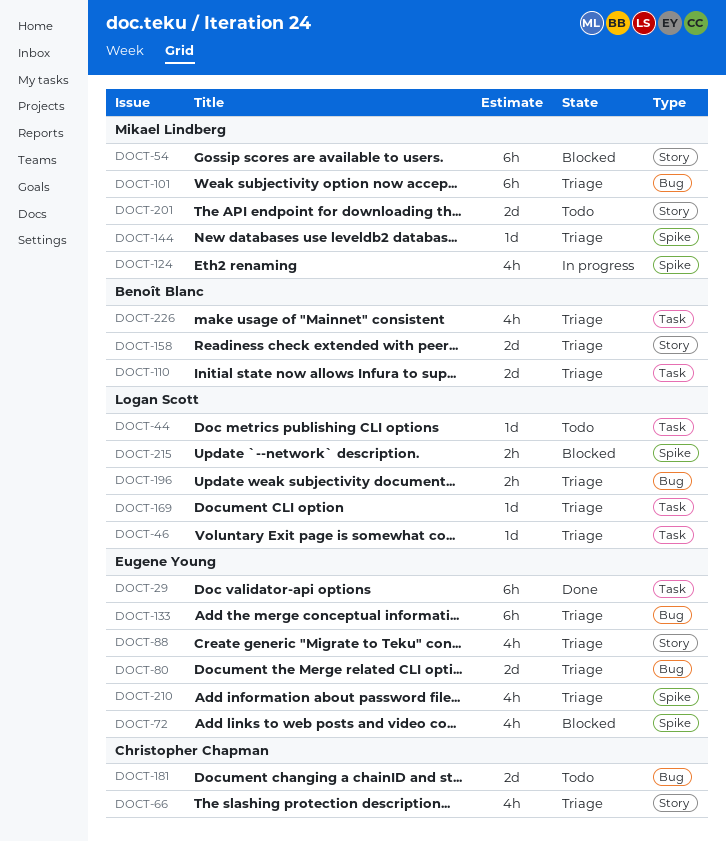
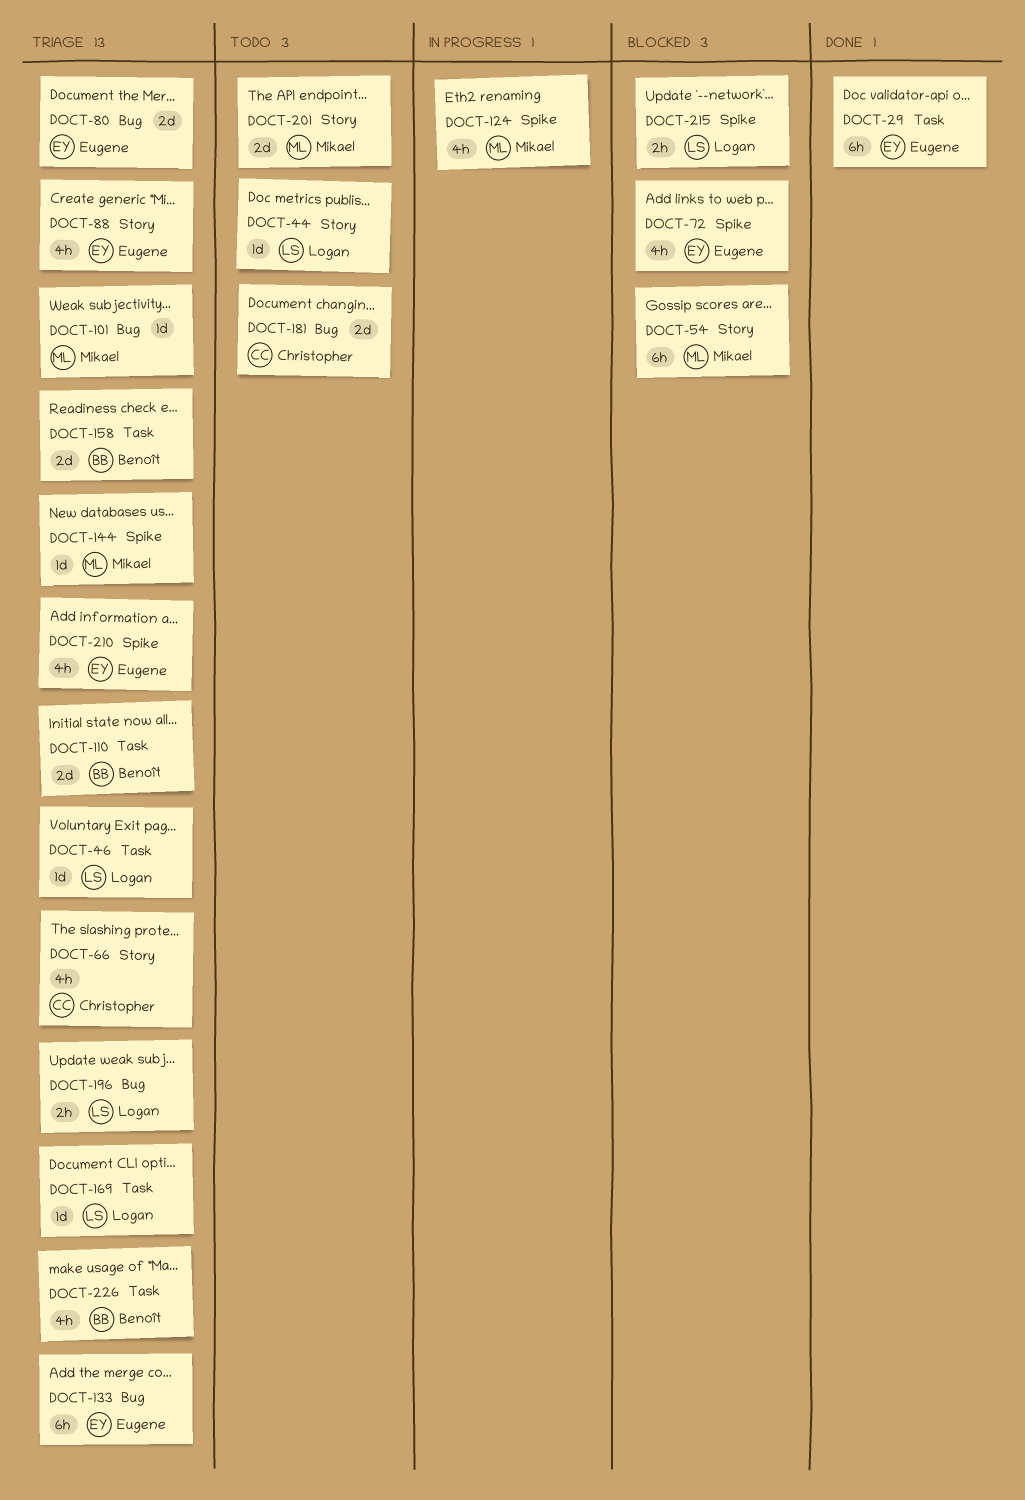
DOCT-44, label: Task -> Story
DOCT-101, estimate: 6h -> 1d
DOCT-158, label: Story -> Task

